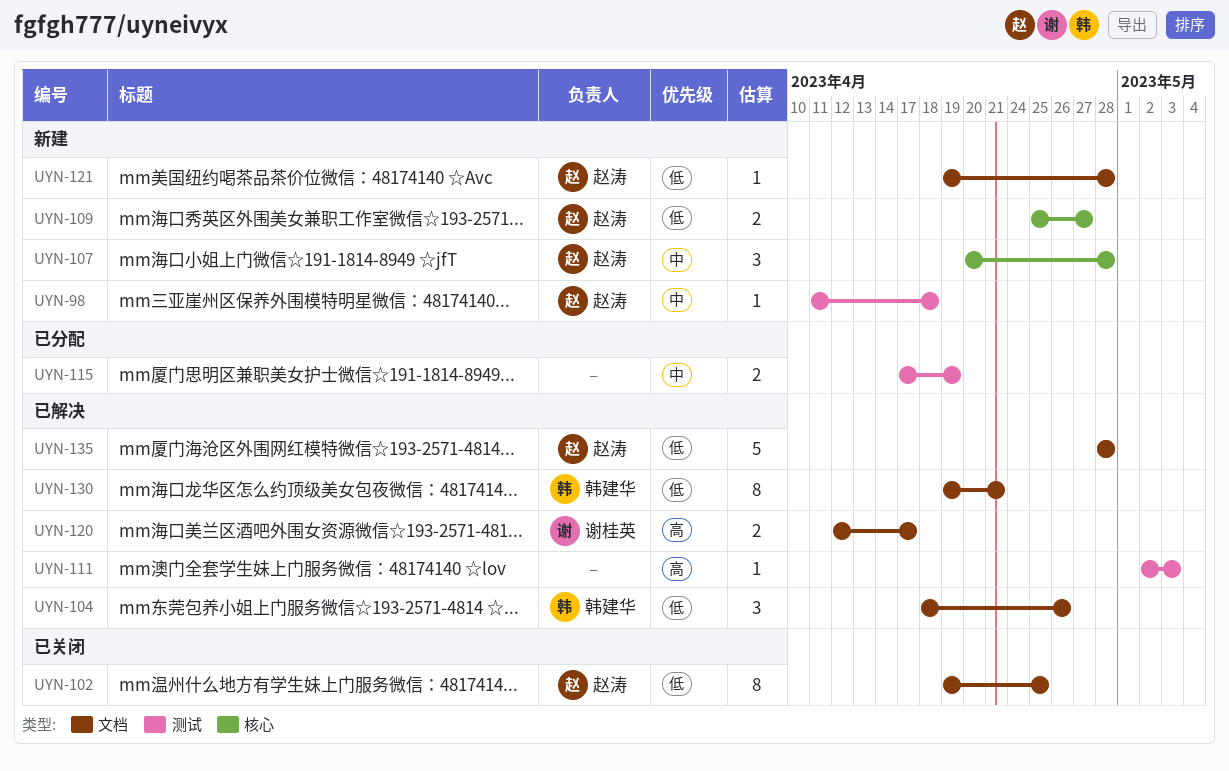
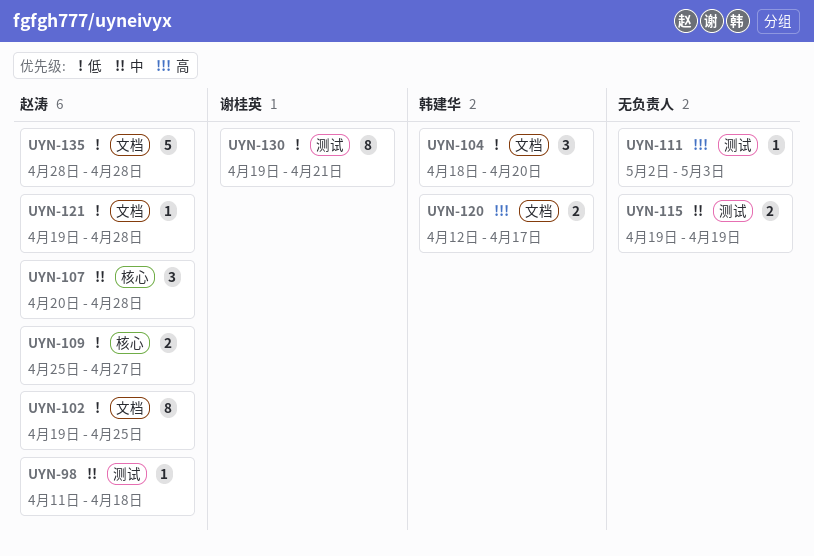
UYN-104, due: Apr 26 -> Apr 20
UYN-115, start: Apr 17 -> Apr 19
UYN-120, owner: 谢桂英 -> 韩建华
UYN-130, owner: 韩建华 -> 谢桂英
UYN-130, label: 文档 -> 测试

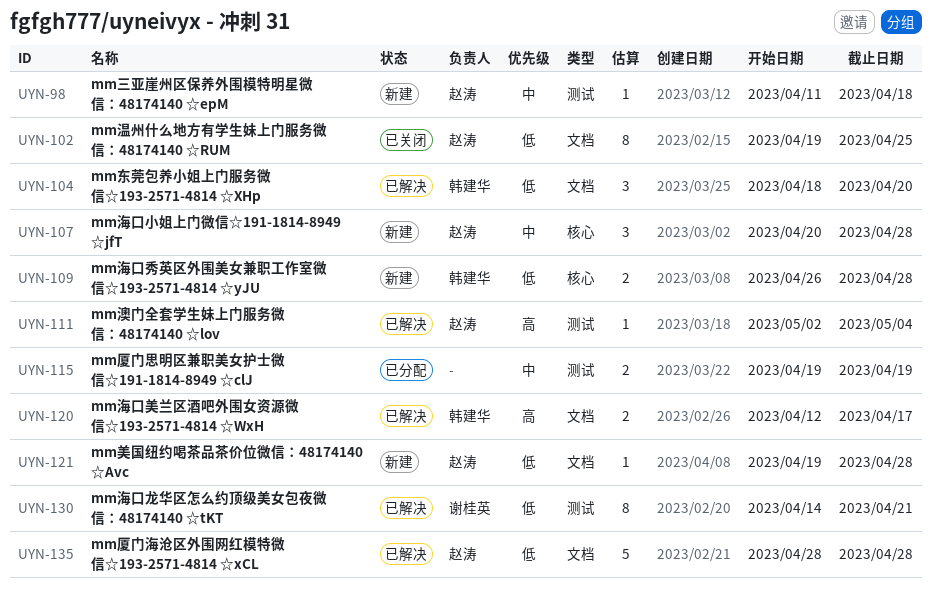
UYN-109, owner: 赵涛 -> 韩建华
UYN-109, start: Apr 25 -> Apr 26
UYN-109, due: Apr 27 -> Apr 28
UYN-111, owner: none -> 赵涛
UYN-111, due: May 3 -> May 4
UYN-130, start: Apr 19 -> Apr 14

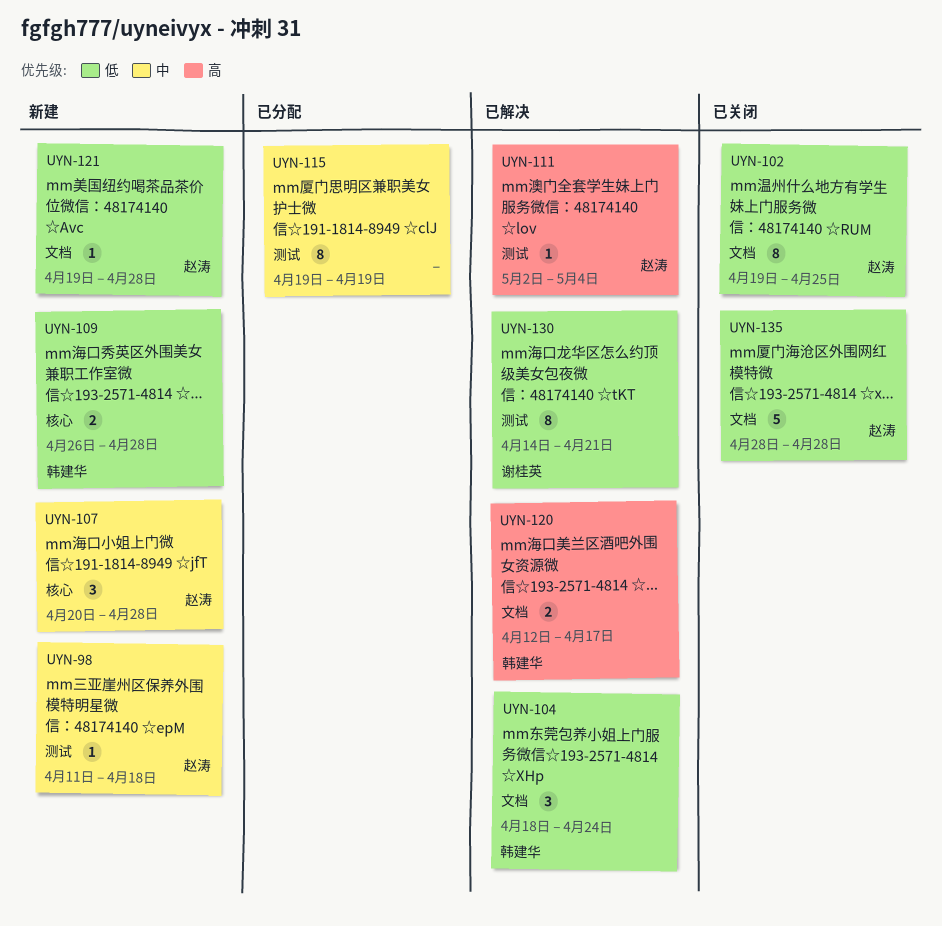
UYN-104, due: Apr 20 -> Apr 24
UYN-115, estimate: 2 -> 8
UYN-135, status: 已解决 -> 已关闭

